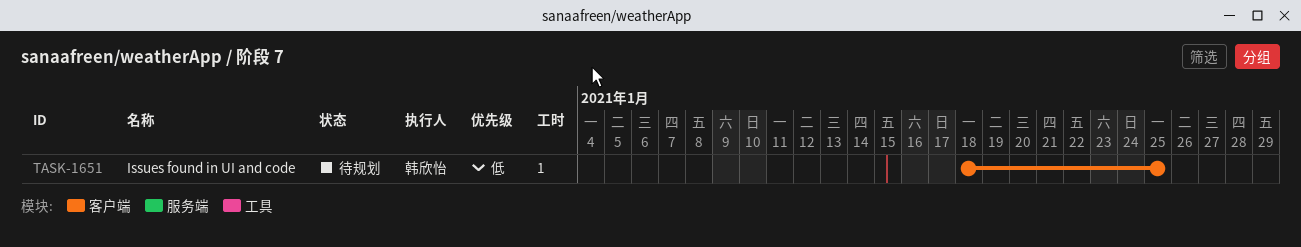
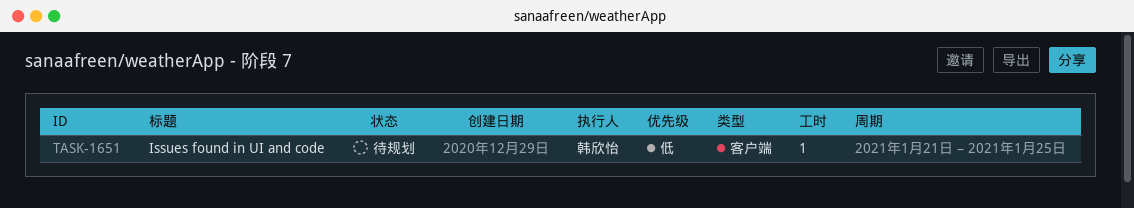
TASK-1651, start: Jan 18 -> Jan 21

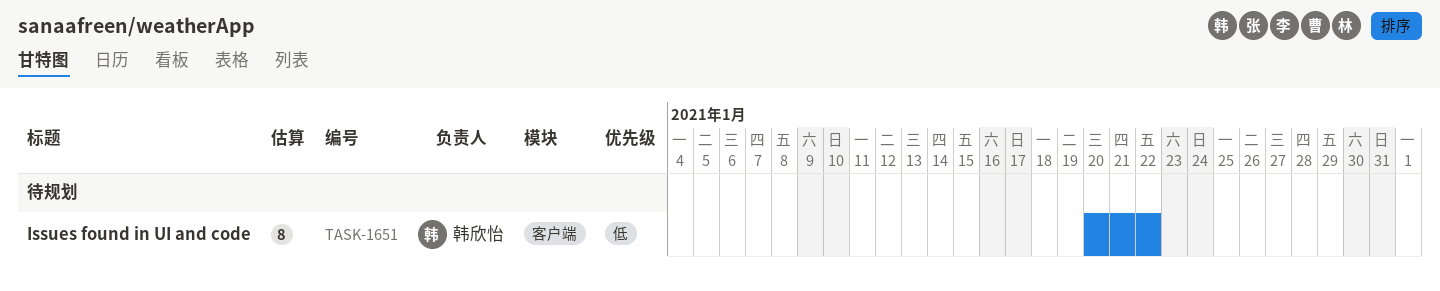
TASK-1651, estimate: 1 -> 8
TASK-1651, start: Jan 21 -> Jan 20
TASK-1651, due: Jan 25 -> Jan 22

